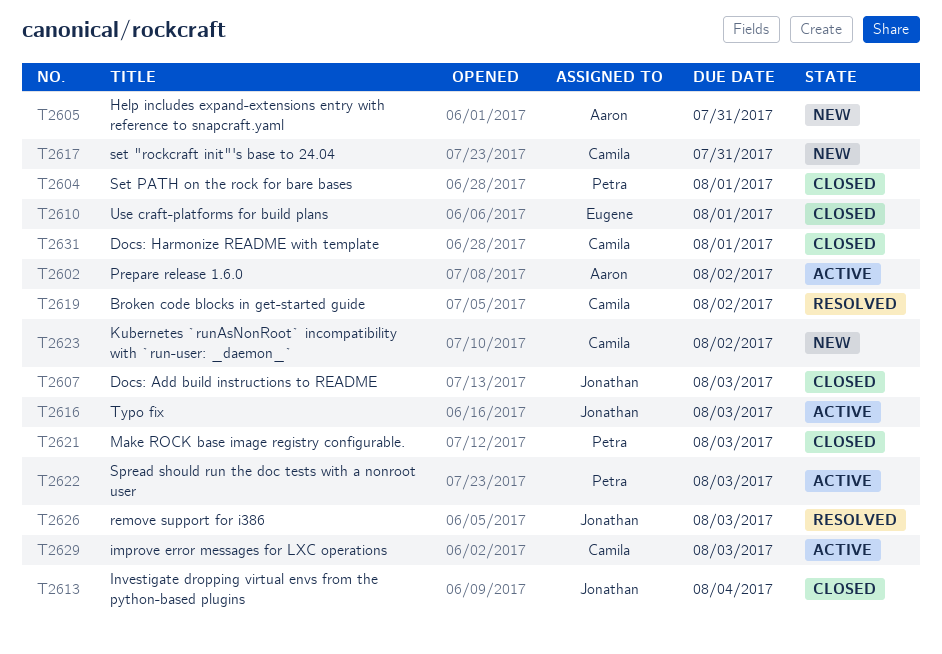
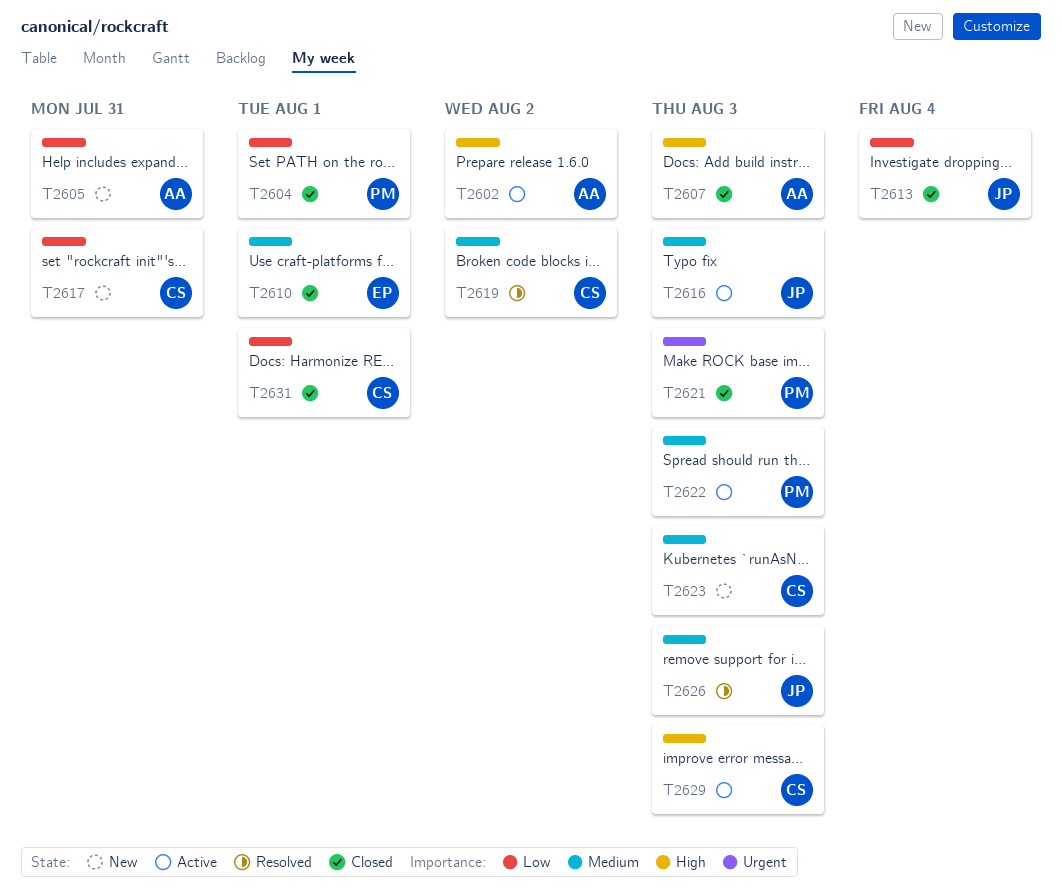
T2607, owner: Jonathan -> Aaron
T2623, due: Aug 2 -> Aug 3

